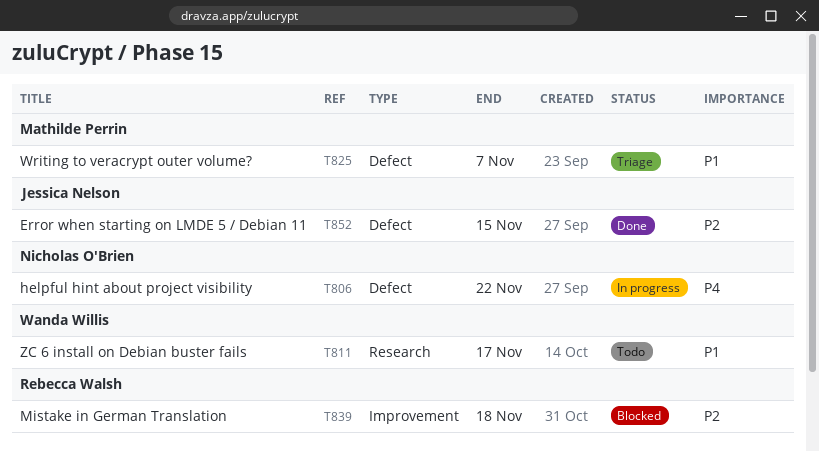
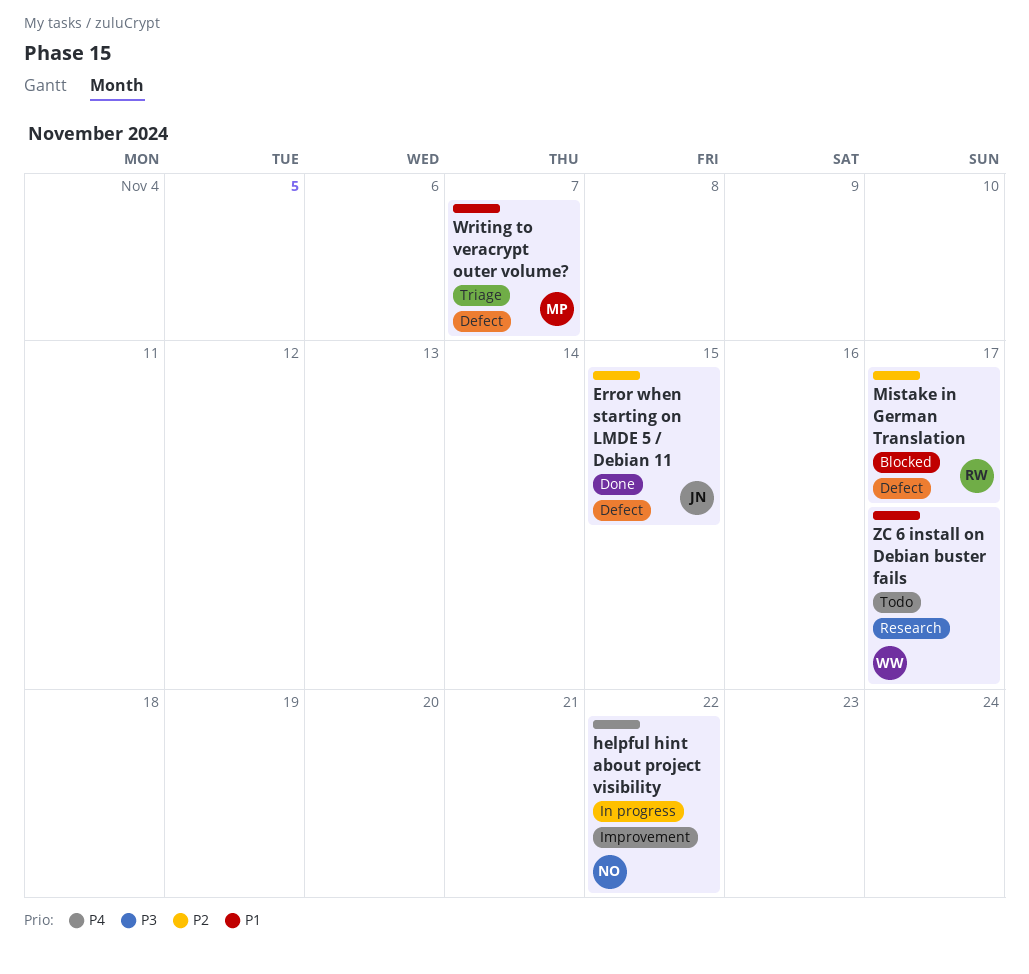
helpful hint about project visibility, label: Defect -> Improvement
Mistake in German Translation, label: Improvement -> Defect
Mistake in German Translation, due: Nov 18 -> Nov 17

